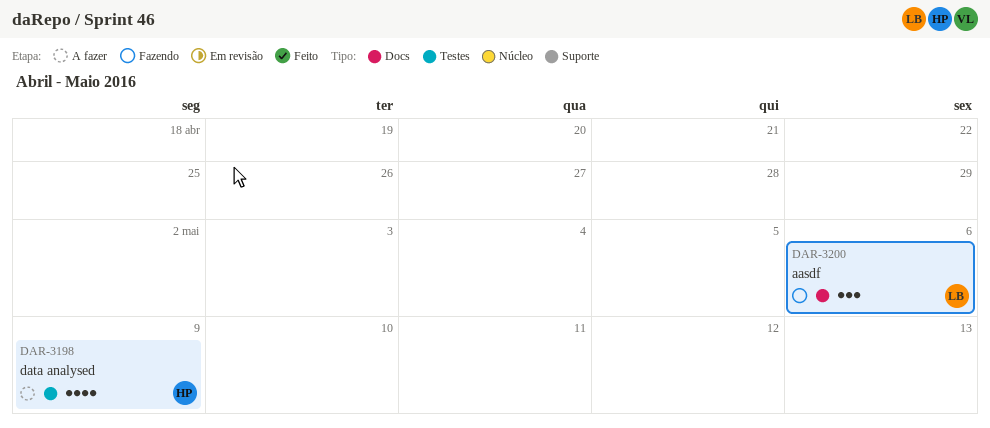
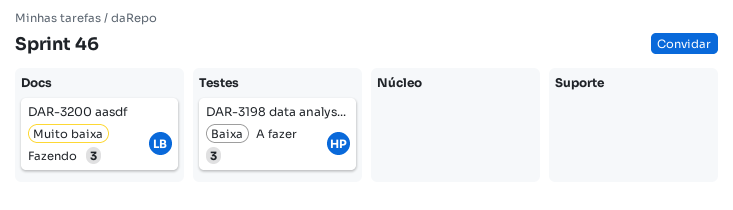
DAR-3198, estimate: 4 -> 3

